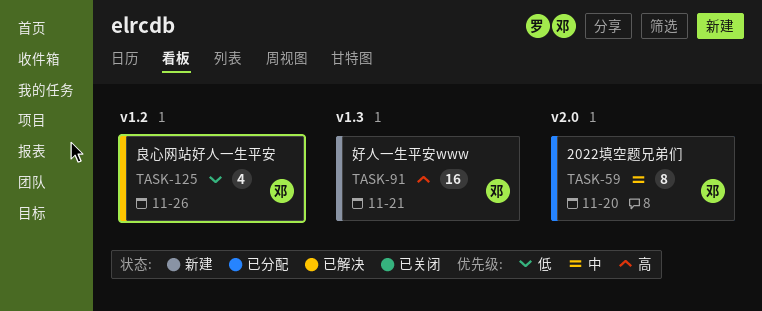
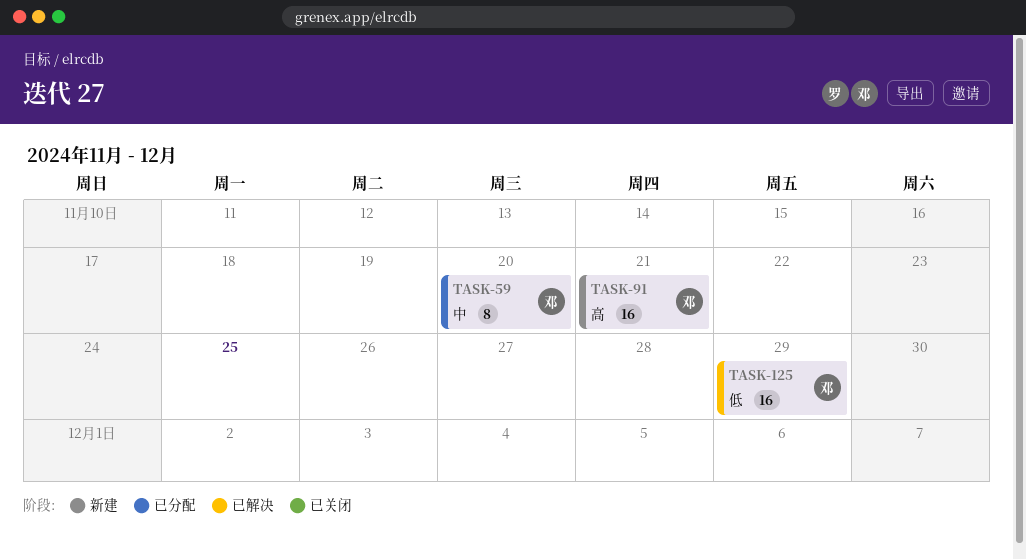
TASK-125, estimate: 4 -> 16
TASK-125, due: Nov 26 -> Nov 29

